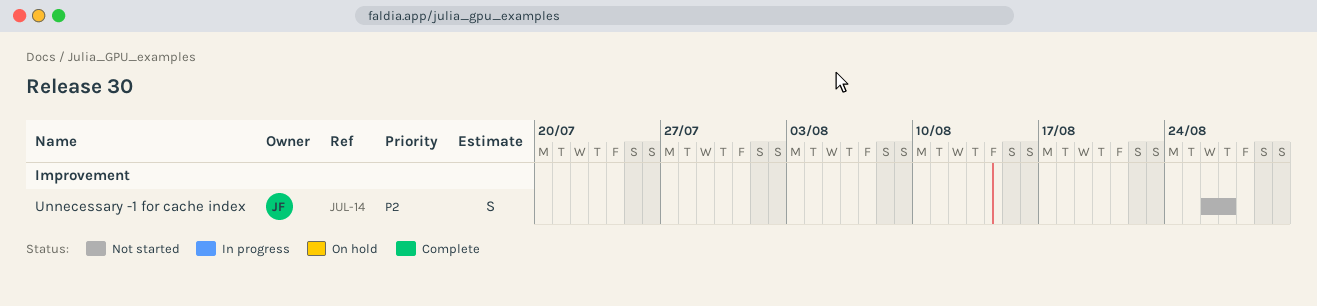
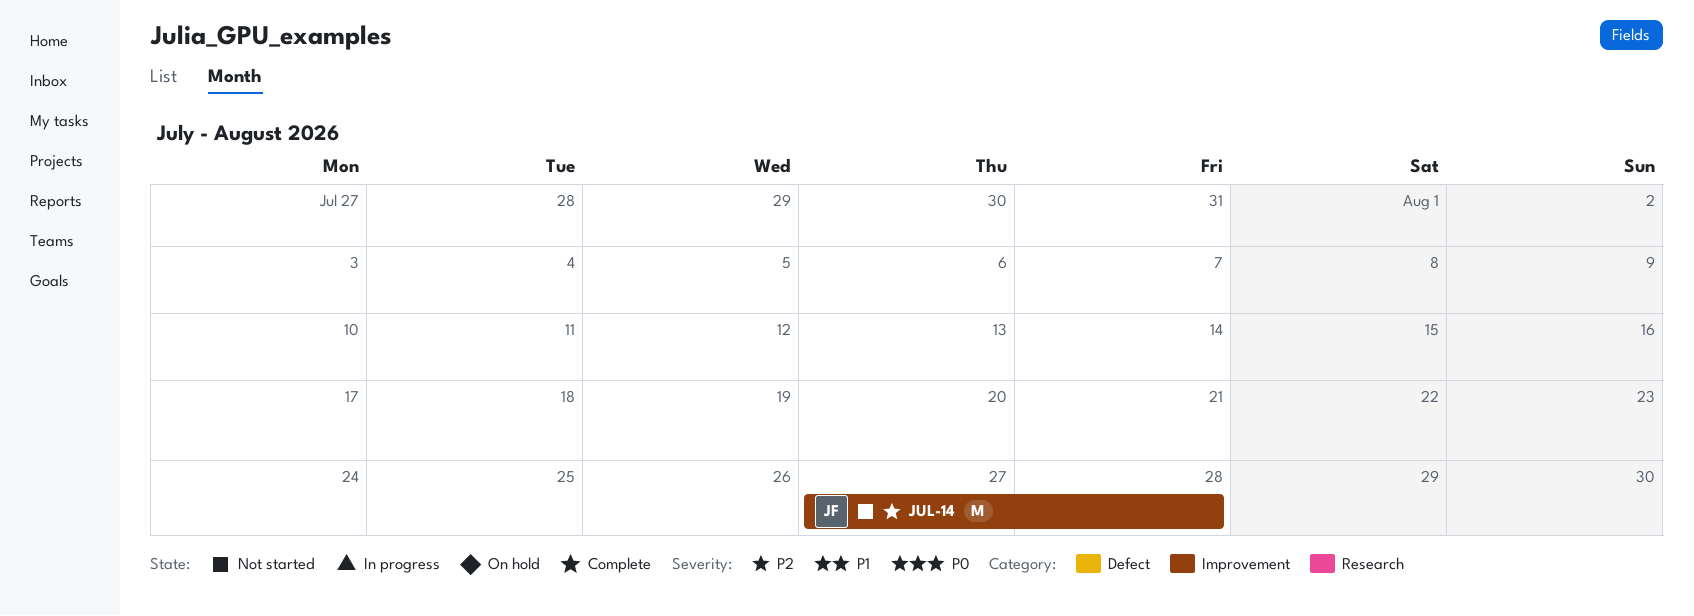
JUL-14, estimate: S -> M
JUL-14, start: Aug 26 -> Aug 27
JUL-14, due: Aug 27 -> Aug 28

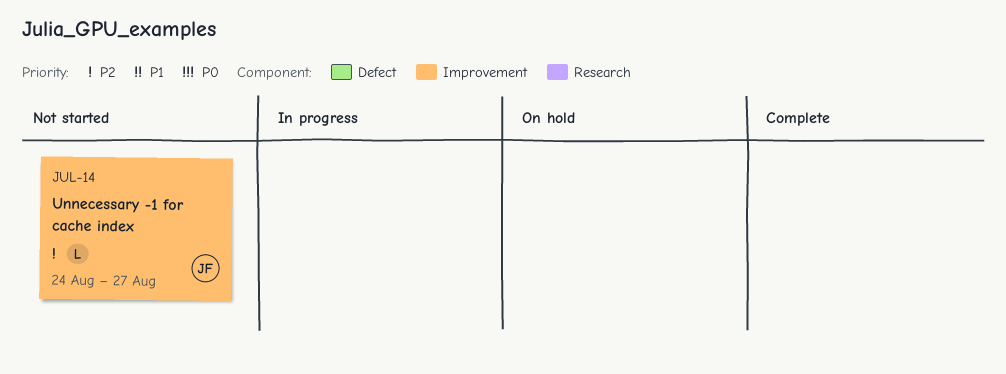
JUL-14, estimate: M -> L
JUL-14, start: Aug 27 -> Aug 24
JUL-14, due: Aug 28 -> Aug 27

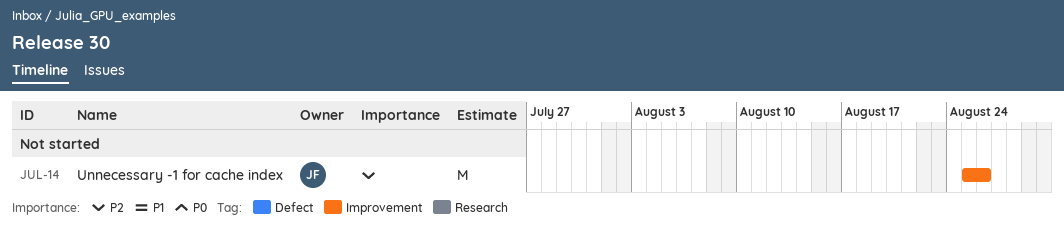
JUL-14, estimate: L -> M
JUL-14, start: Aug 24 -> Aug 25
JUL-14, due: Aug 27 -> Aug 26

